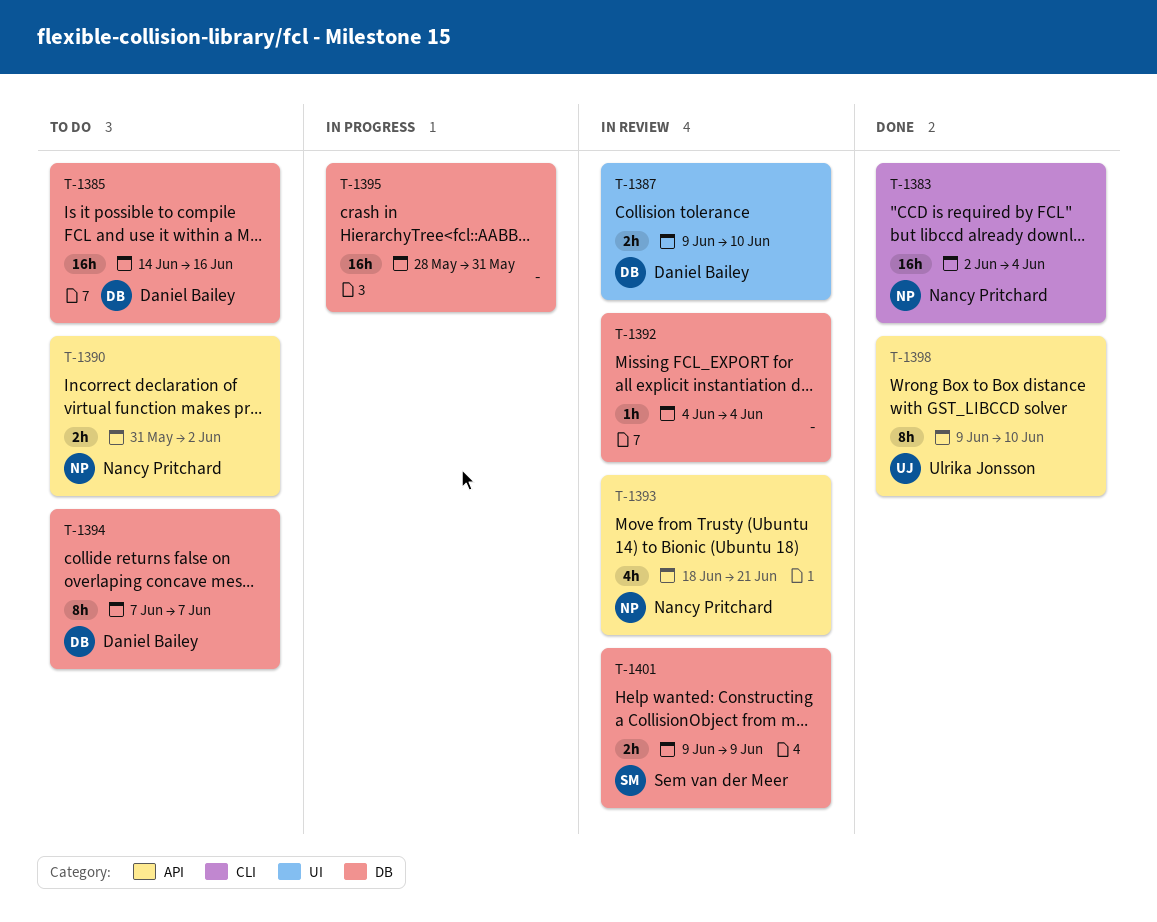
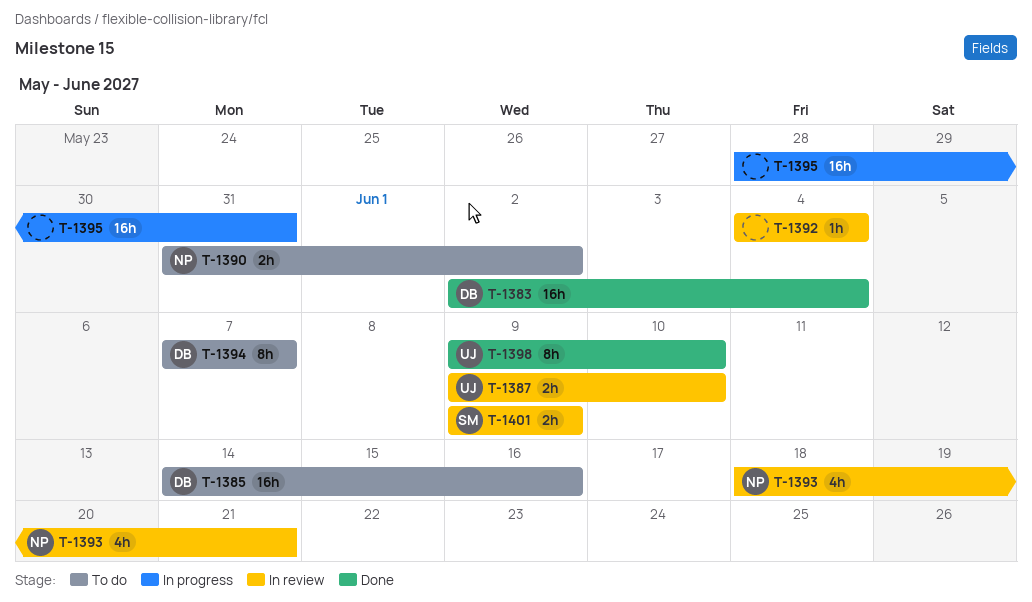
T-1383, owner: Nancy Pritchard -> Daniel Bailey
T-1387, owner: Daniel Bailey -> Ulrika Jonsson

